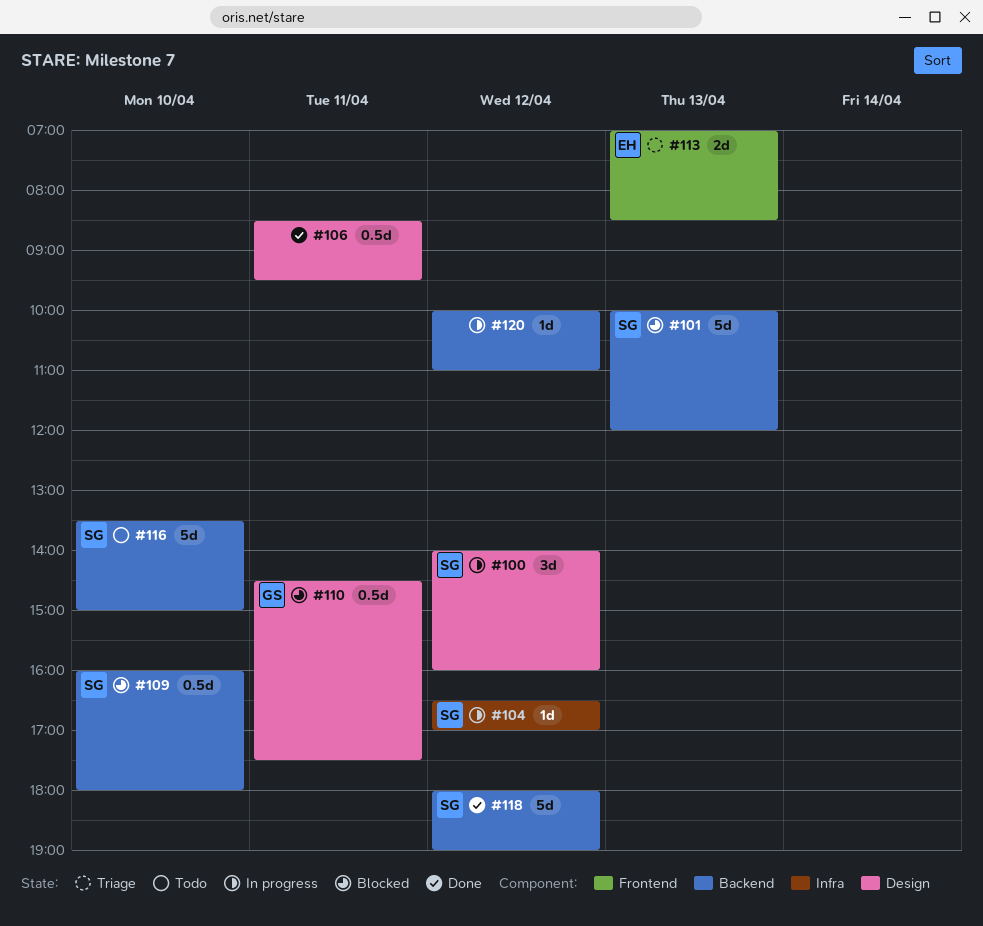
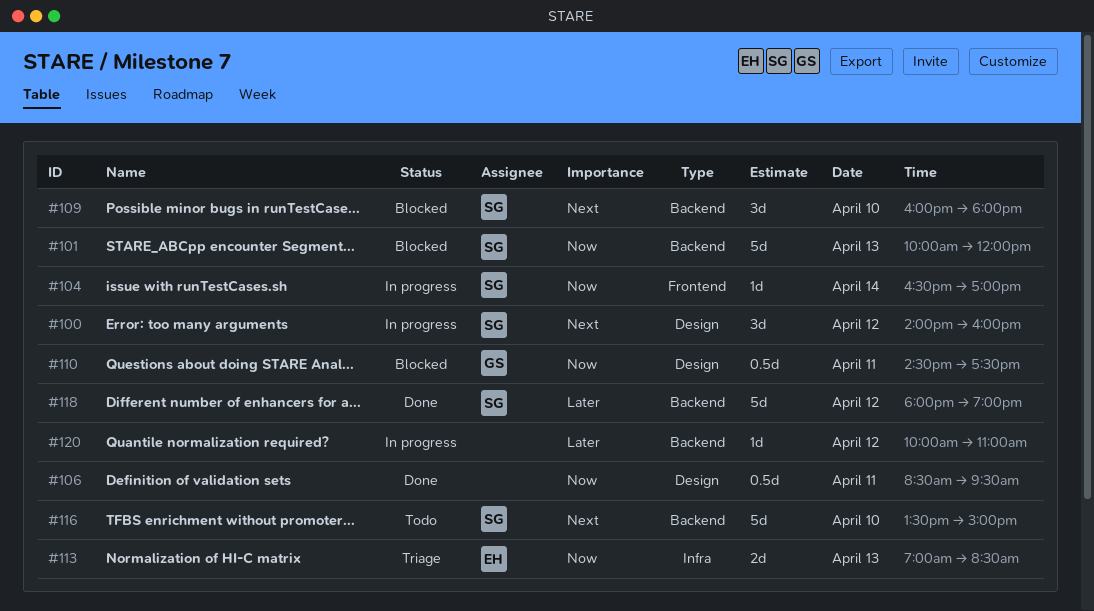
#104, label: Infra -> Frontend
#104, day: Apr 12 -> Apr 14
#109, estimate: 0.5d -> 3d
#113, label: Frontend -> Infra

